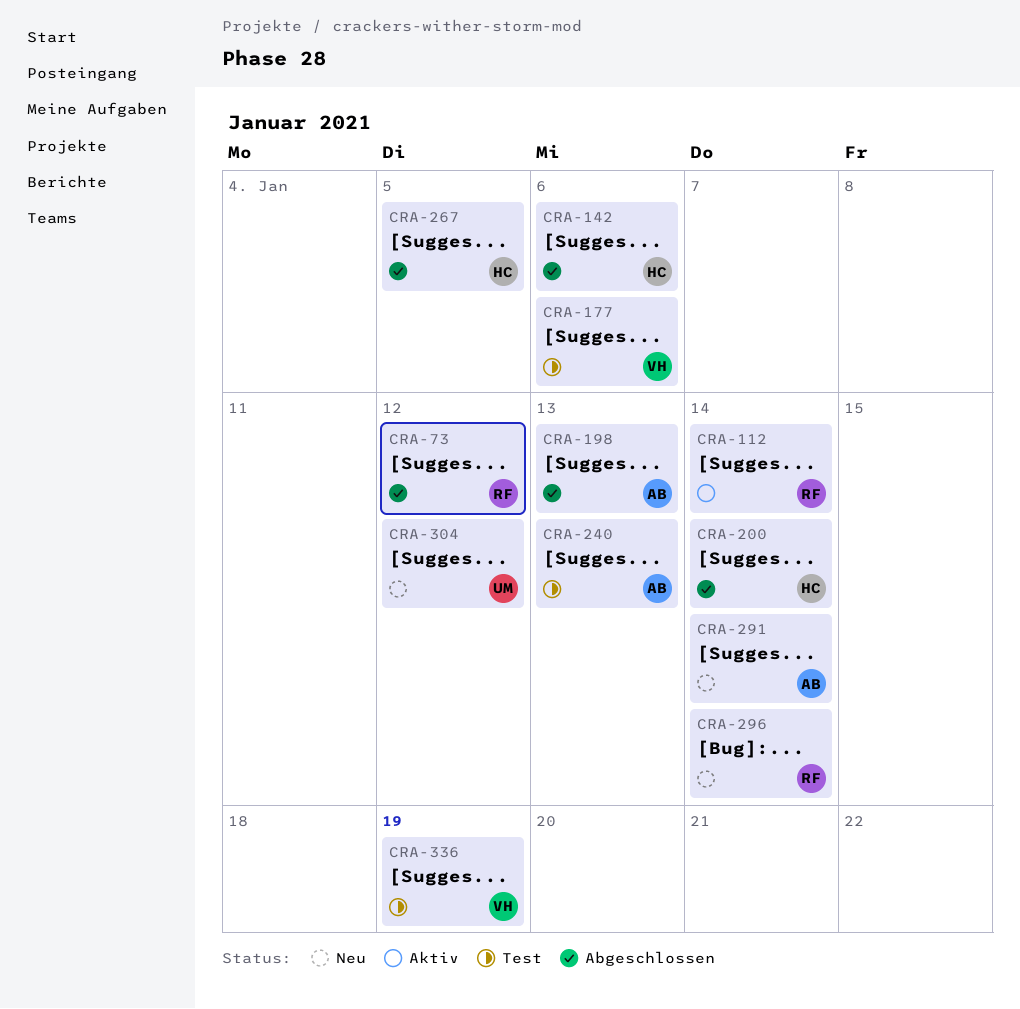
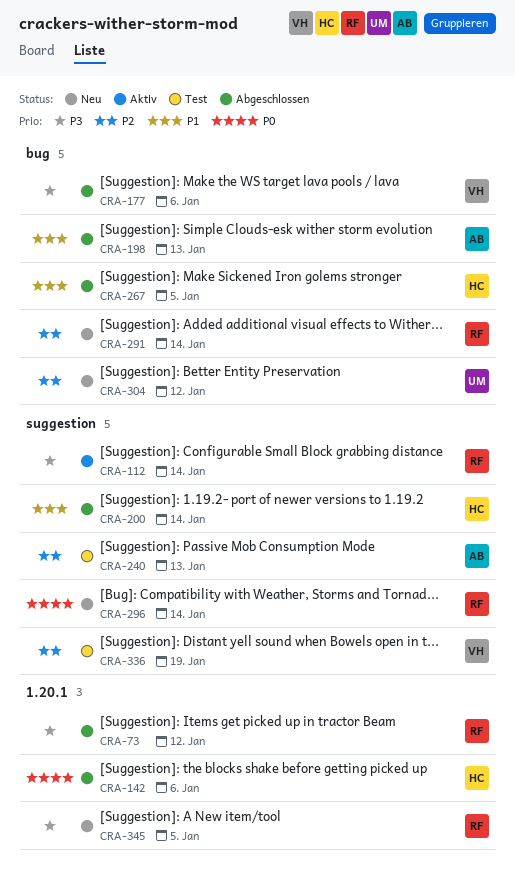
CRA-177, status: Test -> Abgeschlossen
CRA-291, owner: AB -> RF
CRA-345: none -> present

